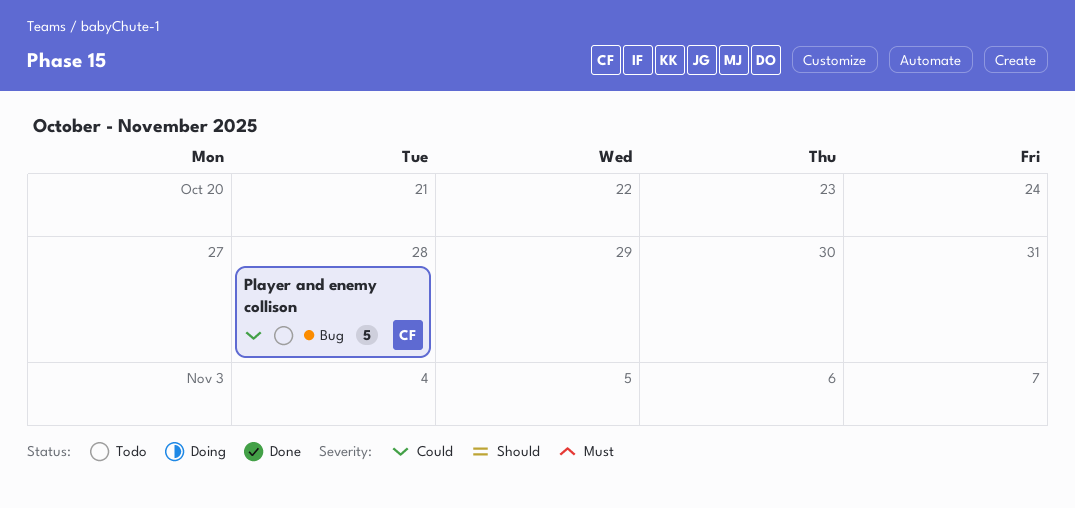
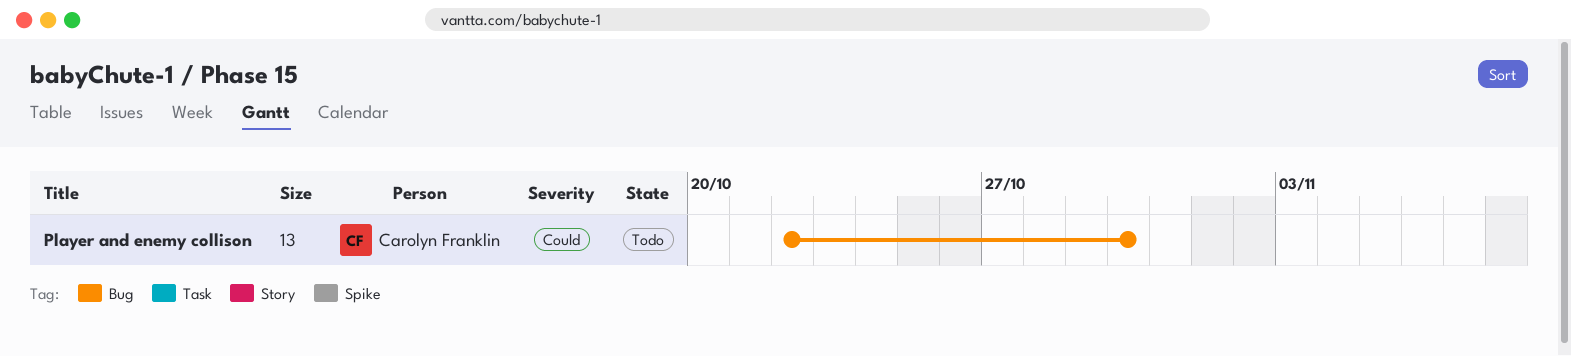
Player and enemy collison, estimate: 5 -> 13
Player and enemy collison, due: Oct 28 -> Oct 30

